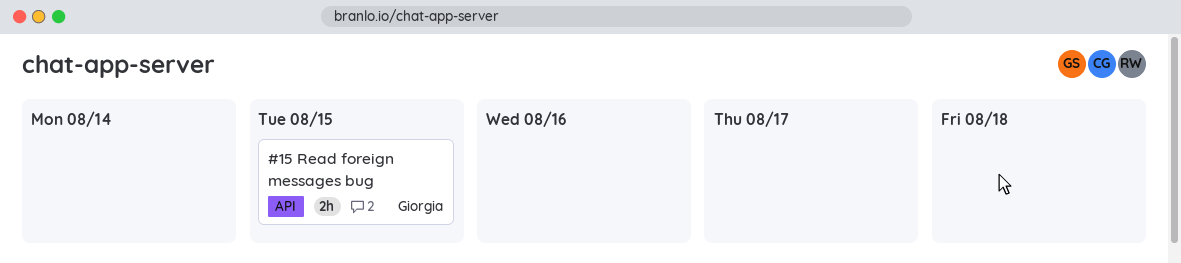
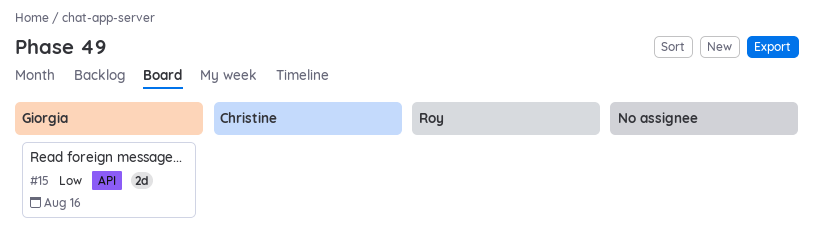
#15, estimate: 2h -> 2d
#15, due: Aug 15 -> Aug 16

